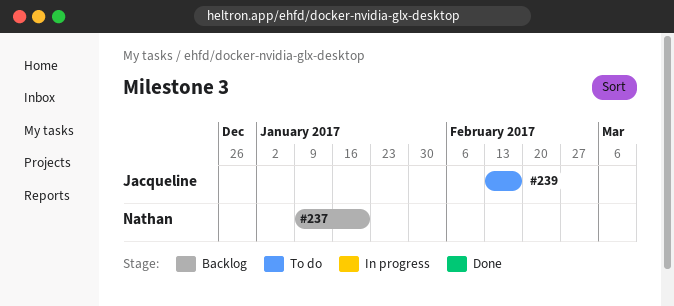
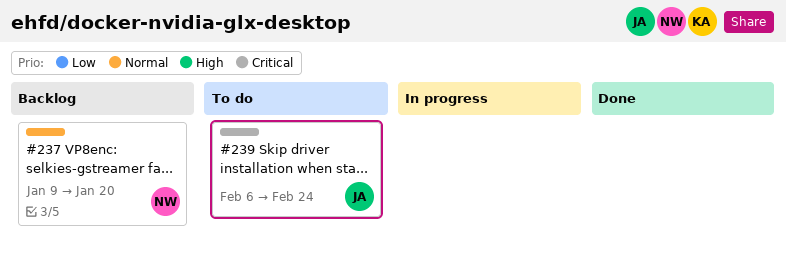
#239, start: Feb 13 -> Feb 6
#239, due: Feb 17 -> Feb 24

